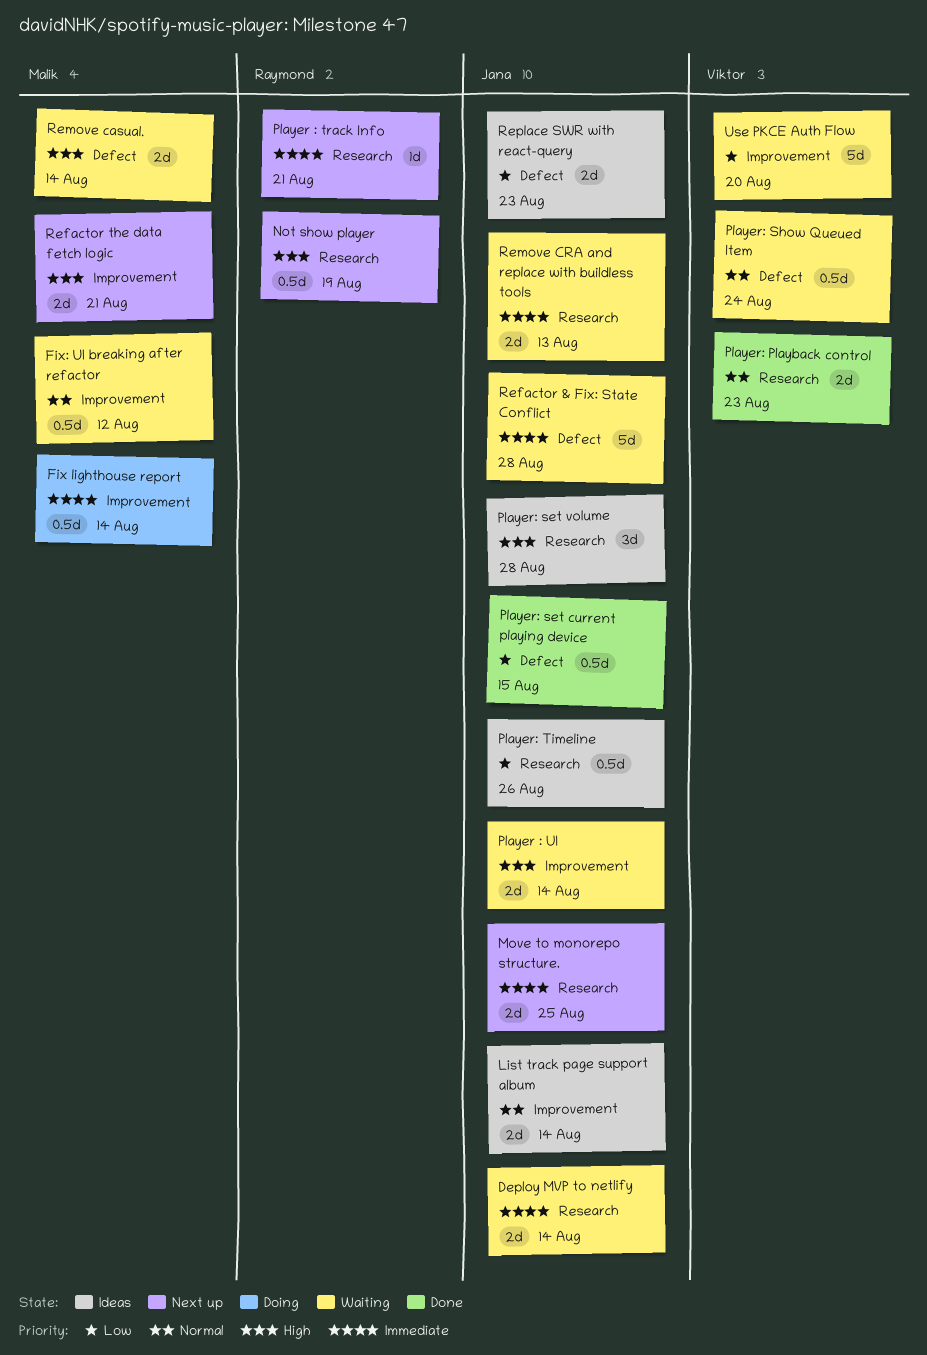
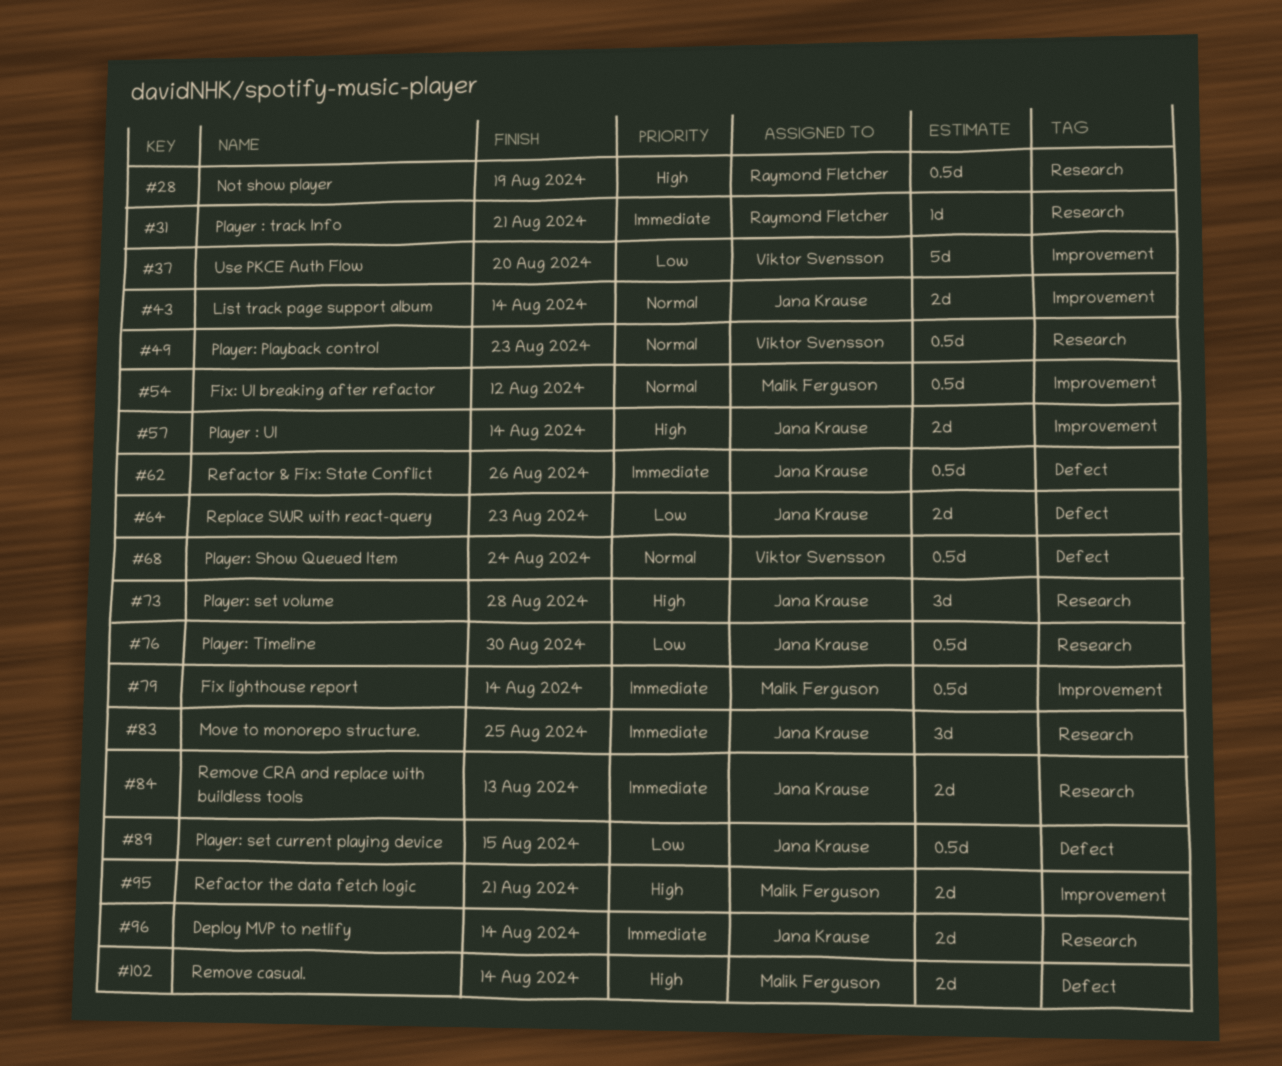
Move to monorepo structure., estimate: 2d -> 3d
Player: Playback control, estimate: 2d -> 0.5d
Player: Timeline, due: Aug 26 -> Aug 30
Refactor & Fix: State Conflict, estimate: 5d -> 0.5d
Refactor & Fix: State Conflict, due: Aug 28 -> Aug 26

